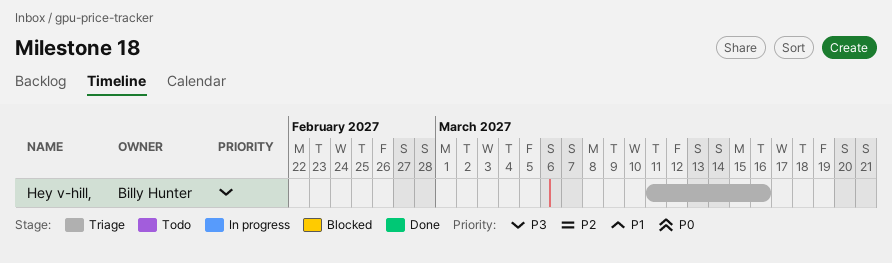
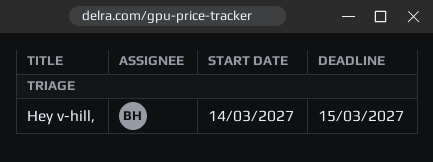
Hey v-hill,, start: Mar 11 -> Mar 14
Hey v-hill,, due: Mar 16 -> Mar 15

